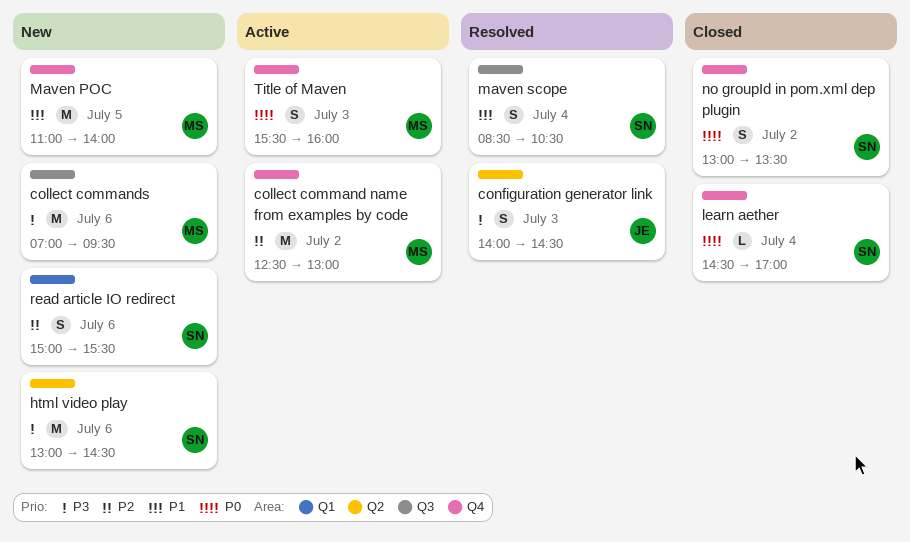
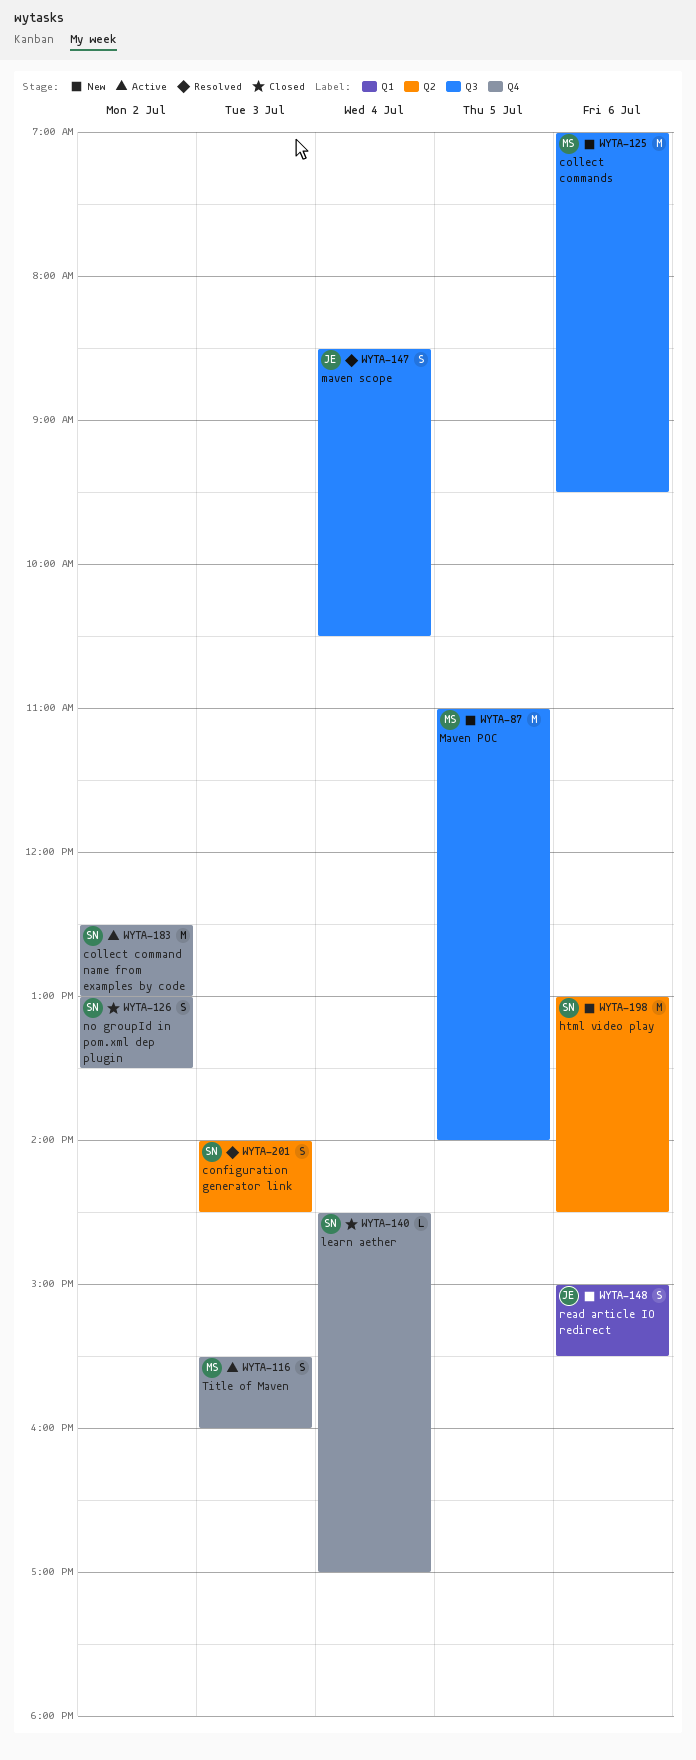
collect command name from examples by code, owner: MS -> SN
configuration generator link, owner: JE -> SN
Maven POC, label: Q4 -> Q3
maven scope, owner: SN -> JE
read article IO redirect, owner: SN -> JE

